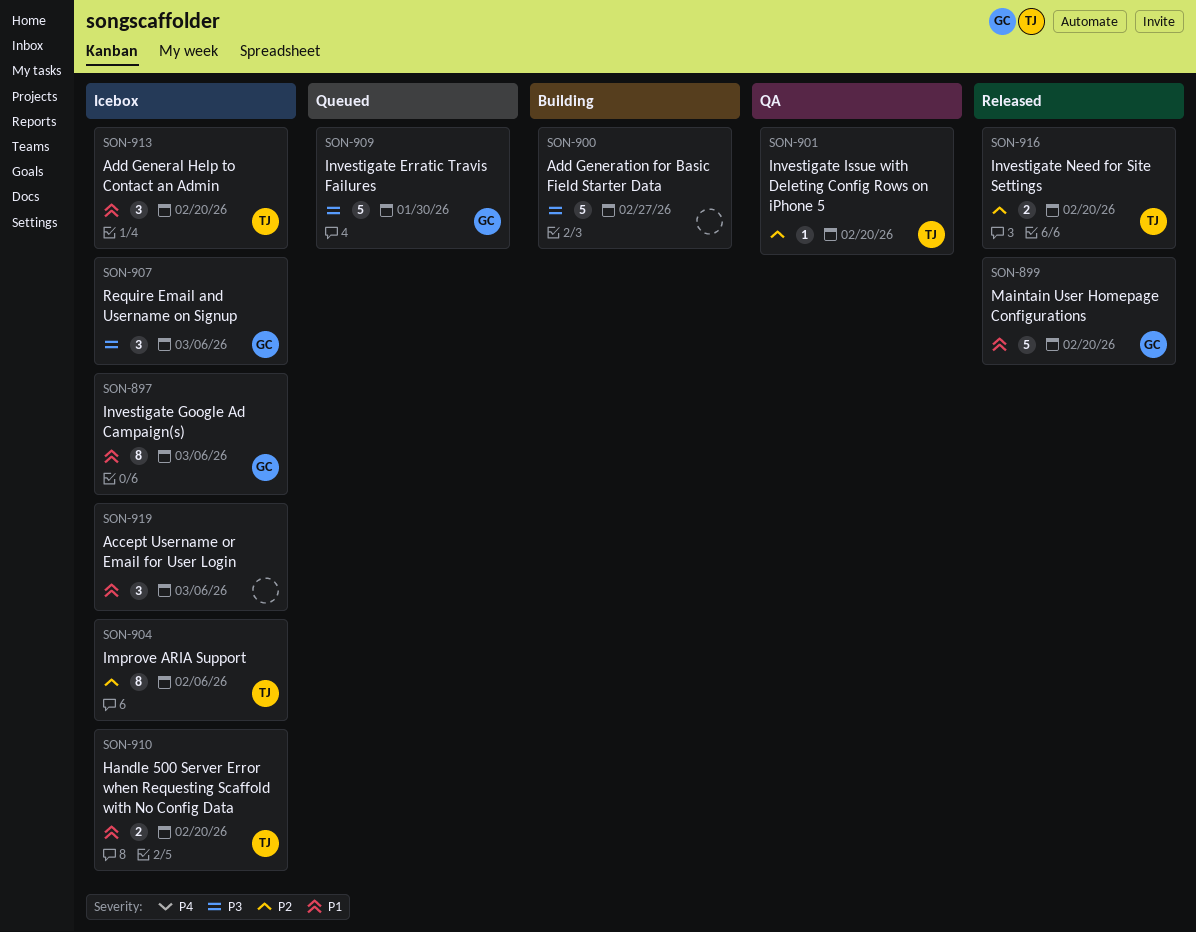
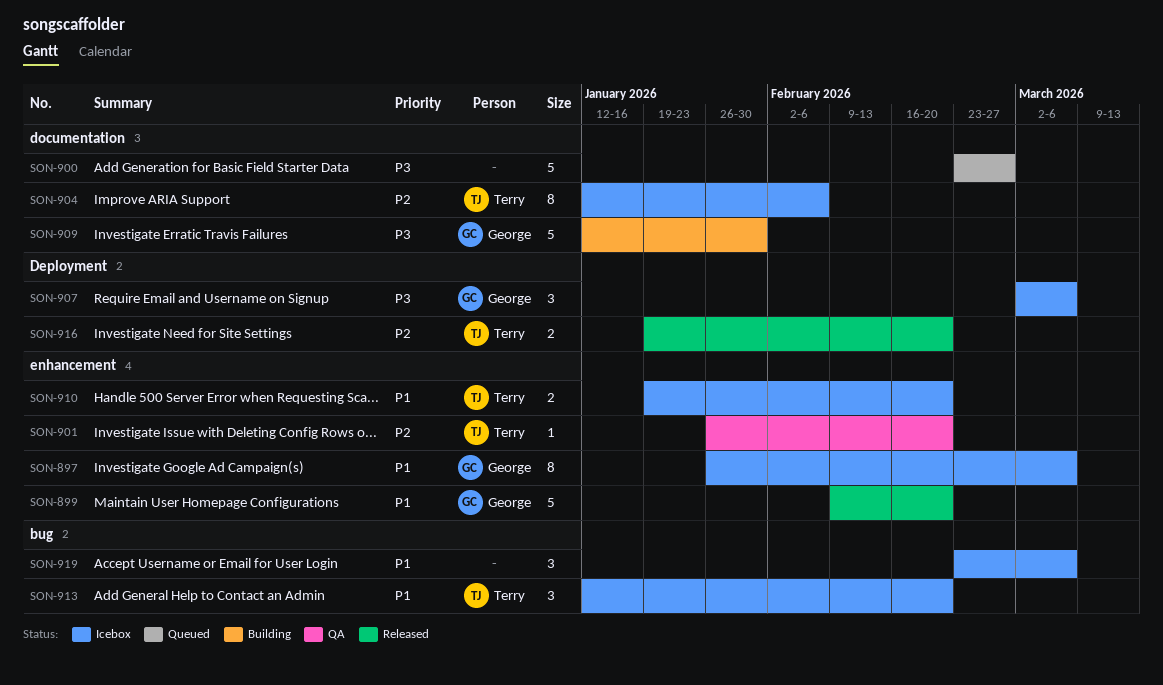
SON-900, status: Building -> Queued
SON-909, status: Queued -> Building

